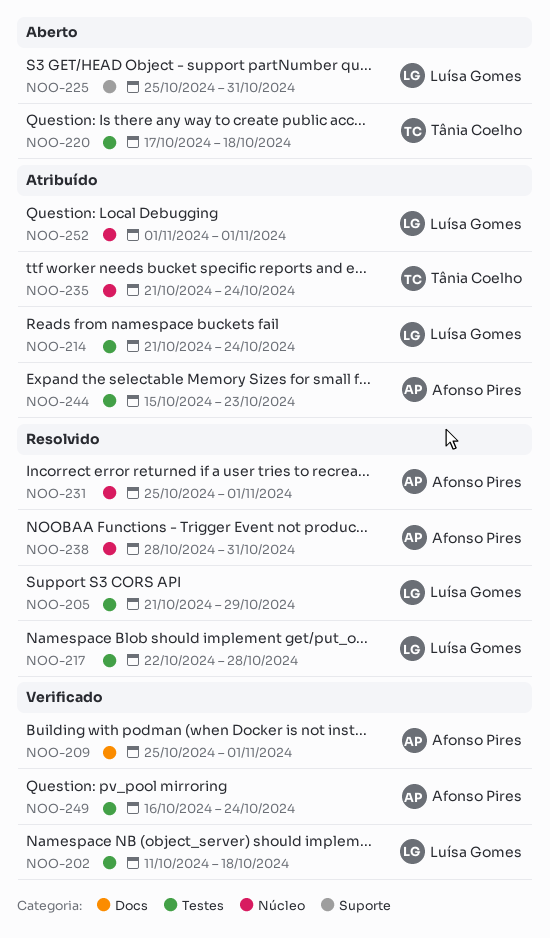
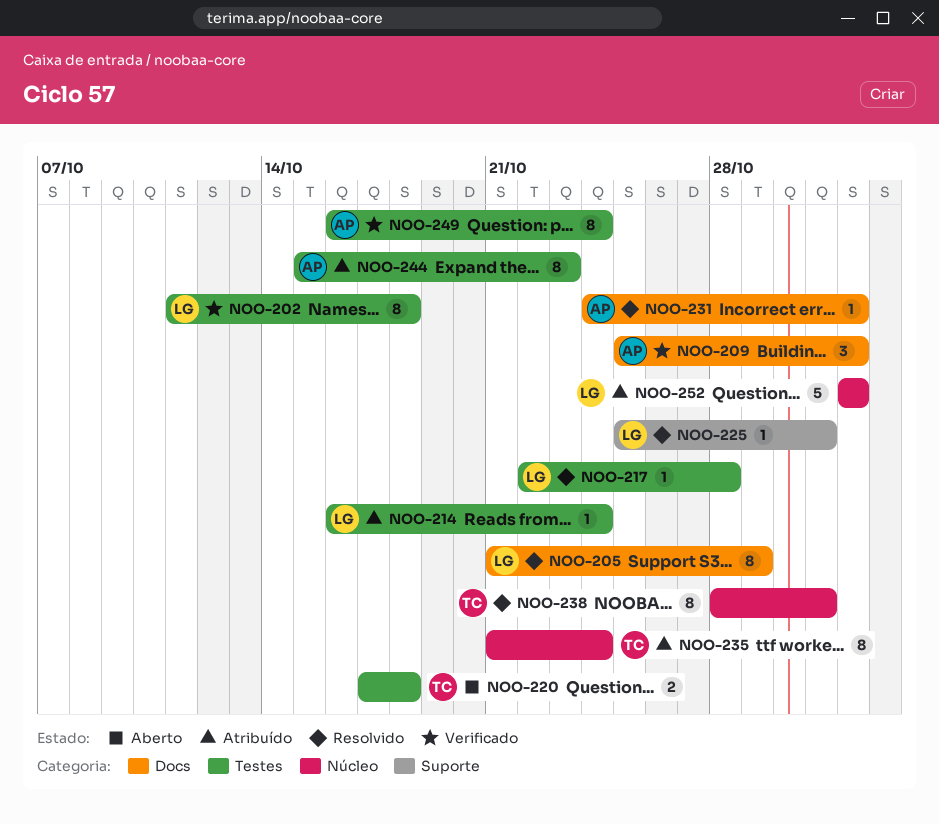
NOO-205, label: Testes -> Docs
NOO-214, start: Oct 21 -> Oct 16
NOO-225, status: Aberto -> Resolvido
NOO-231, label: Núcleo -> Docs
NOO-231, start: Oct 25 -> Oct 24
NOO-238, owner: Afonso Pires -> Tânia Coelho

